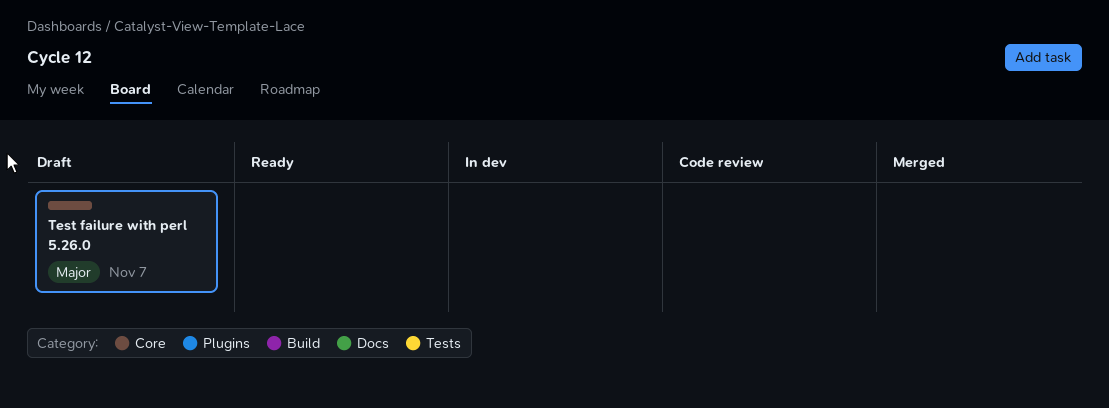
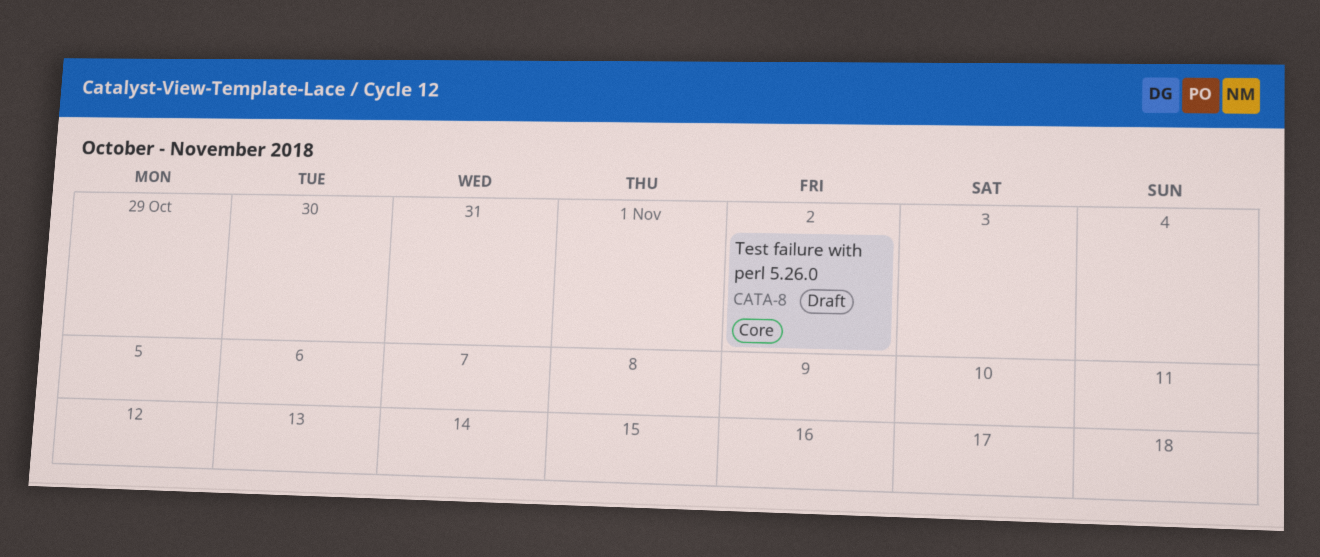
Test failure with perl 5.26.0, due: Nov 7 -> Nov 2

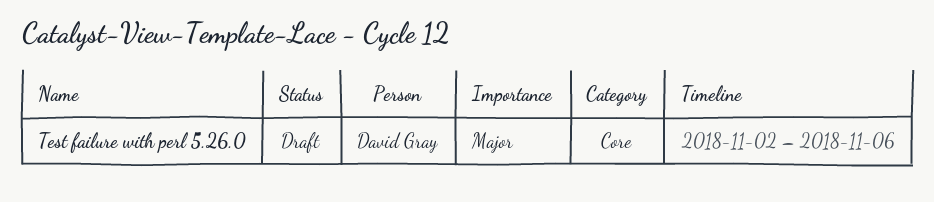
Test failure with perl 5.26.0, due: Nov 2 -> Nov 6

